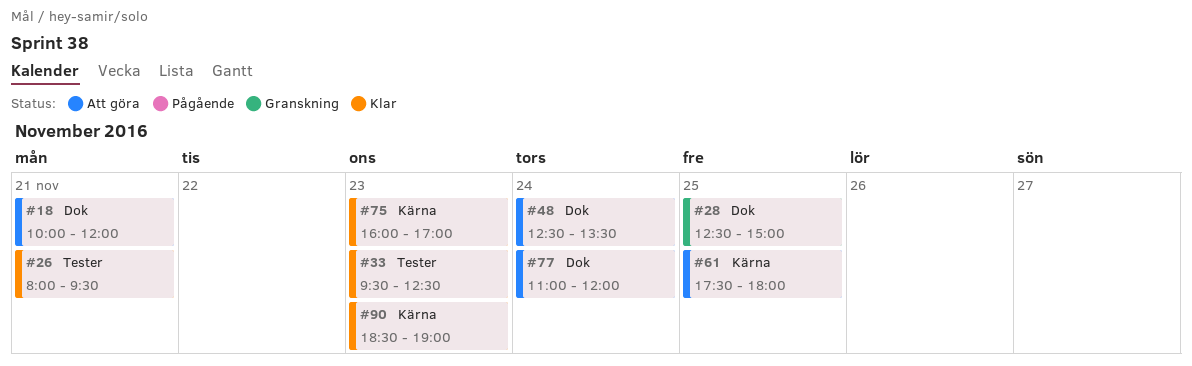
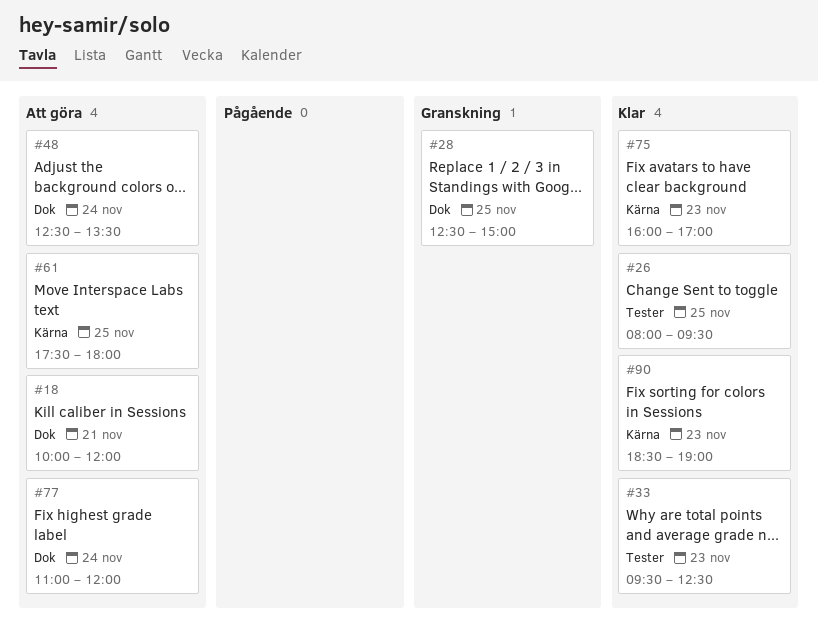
#26, day: Nov 21 -> Nov 25

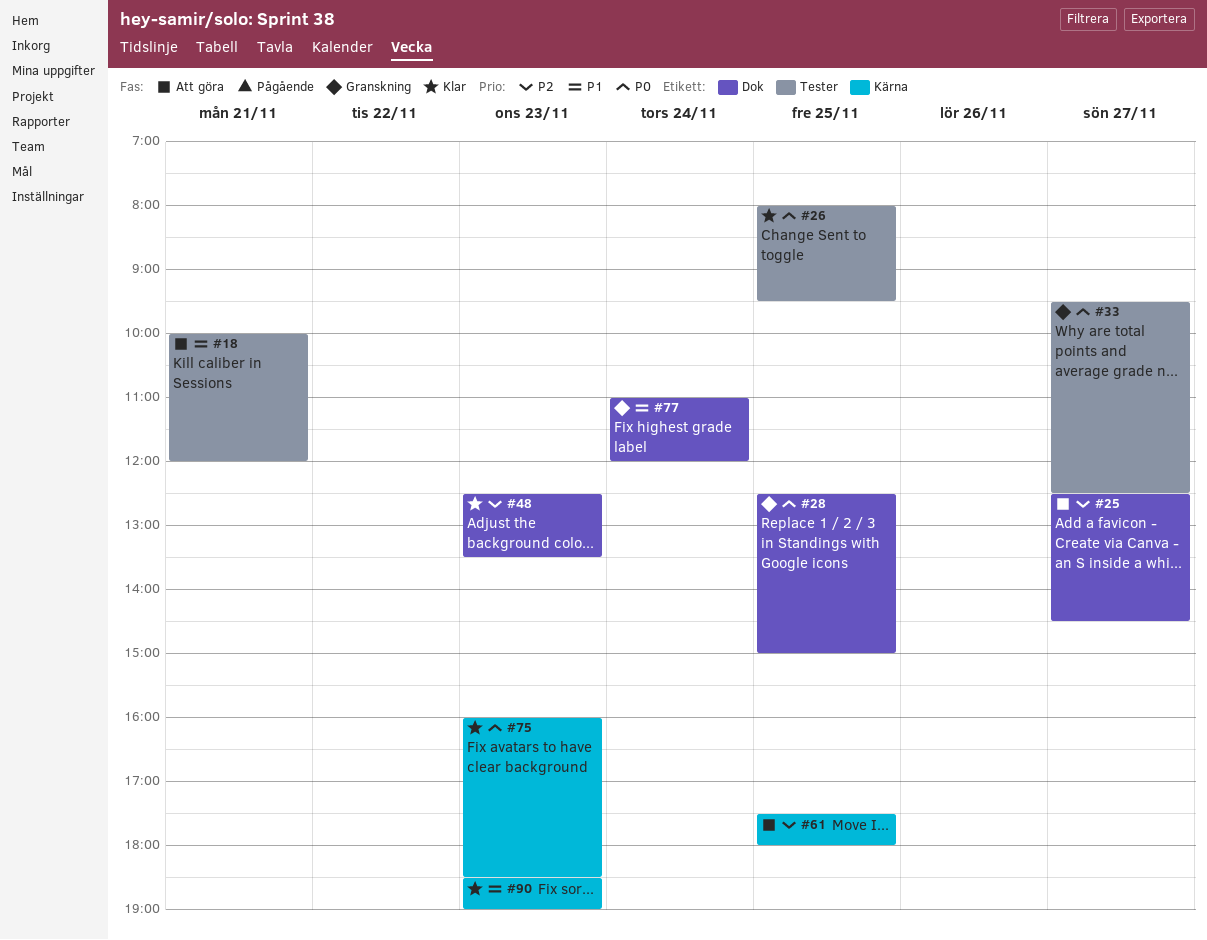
#18, label: Dok -> Tester
#25: none -> present
#33, status: Klar -> Granskning
#33, day: Nov 23 -> Nov 27
#48, status: Att göra -> Klar
#48, day: Nov 24 -> Nov 23
#75, ends: 17:00 -> 18:30
#77, status: Att göra -> Granskning

